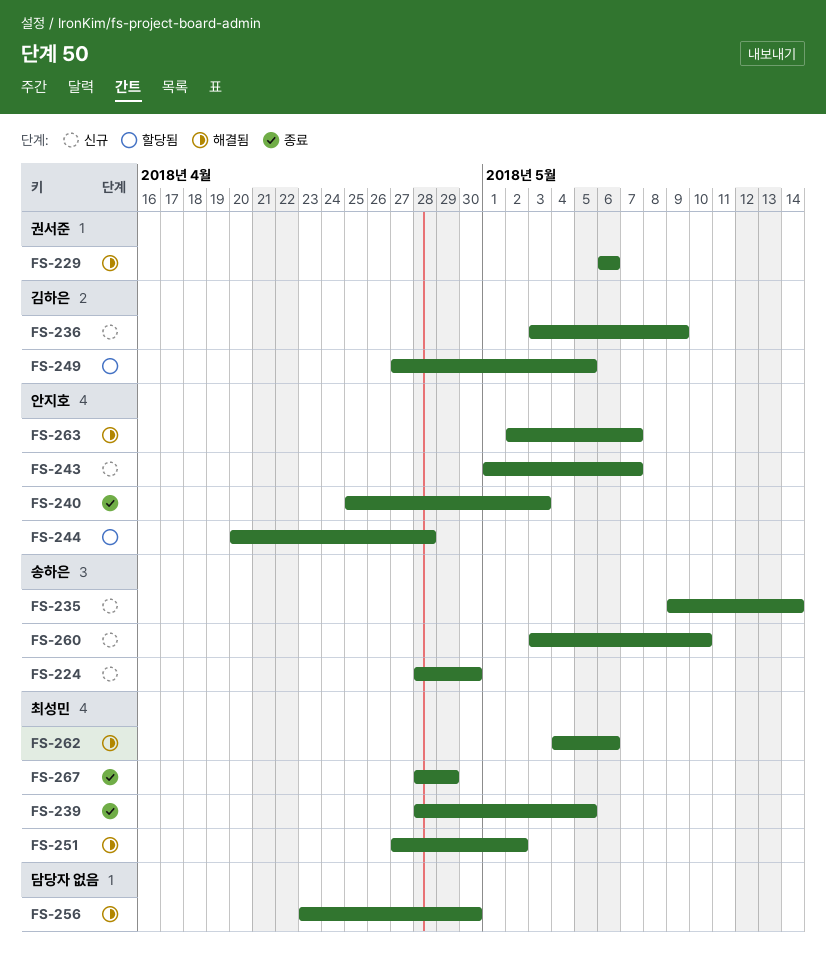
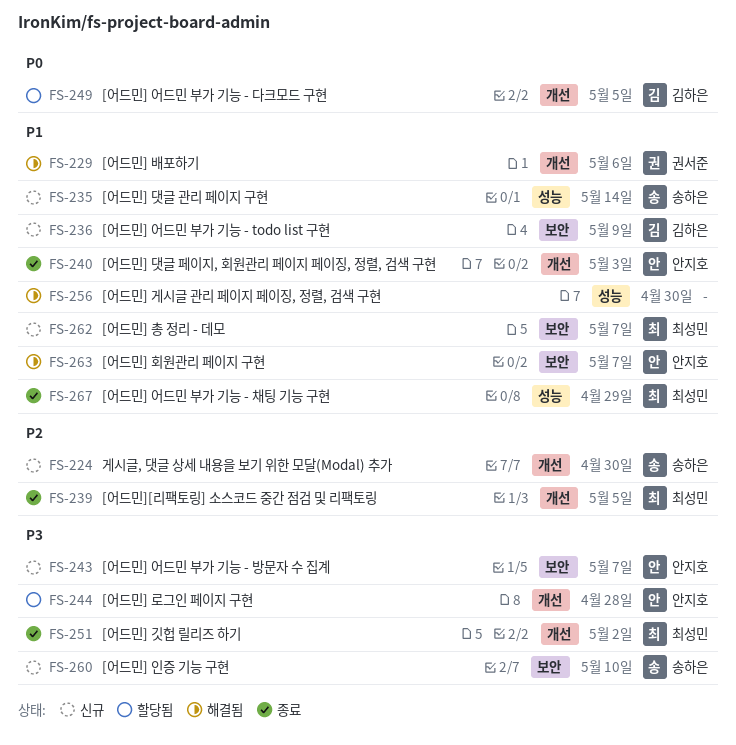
FS-251, status: 해결됨 -> 종료
FS-262, status: 해결됨 -> 신규
FS-262, due: May 6 -> May 7

